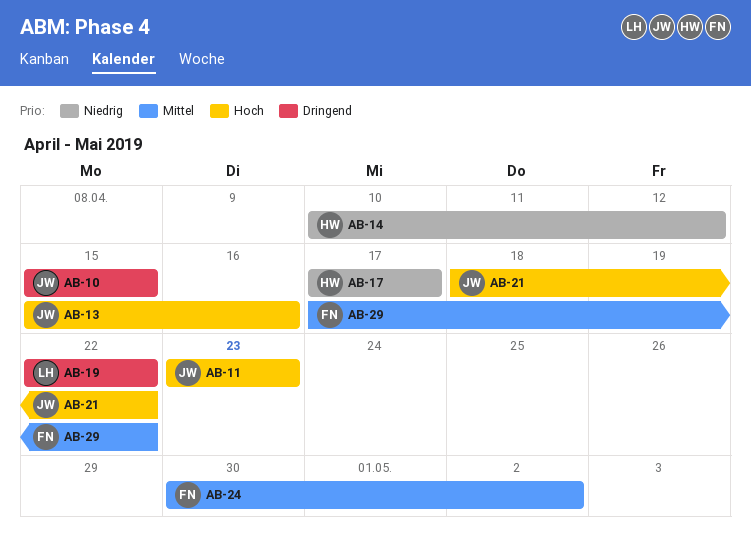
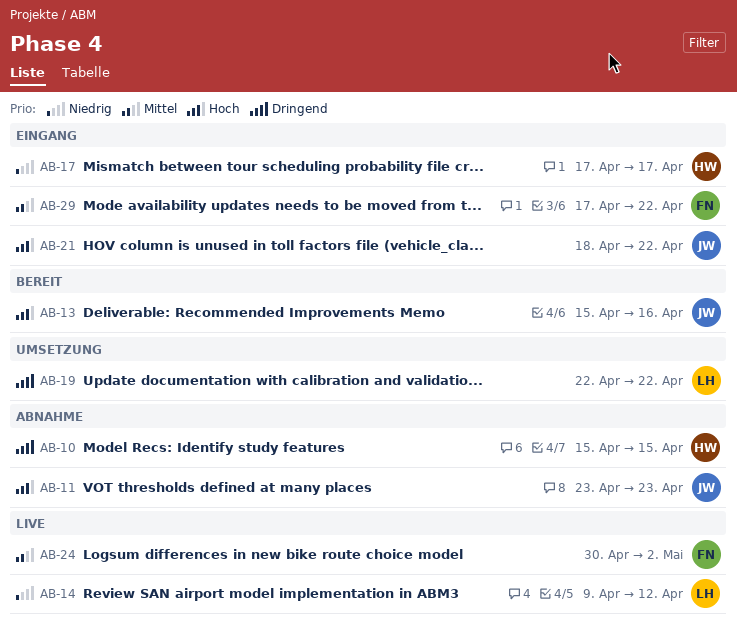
AB-10, owner: JW -> HW
AB-14, owner: HW -> LH
AB-14, start: Apr 10 -> Apr 9

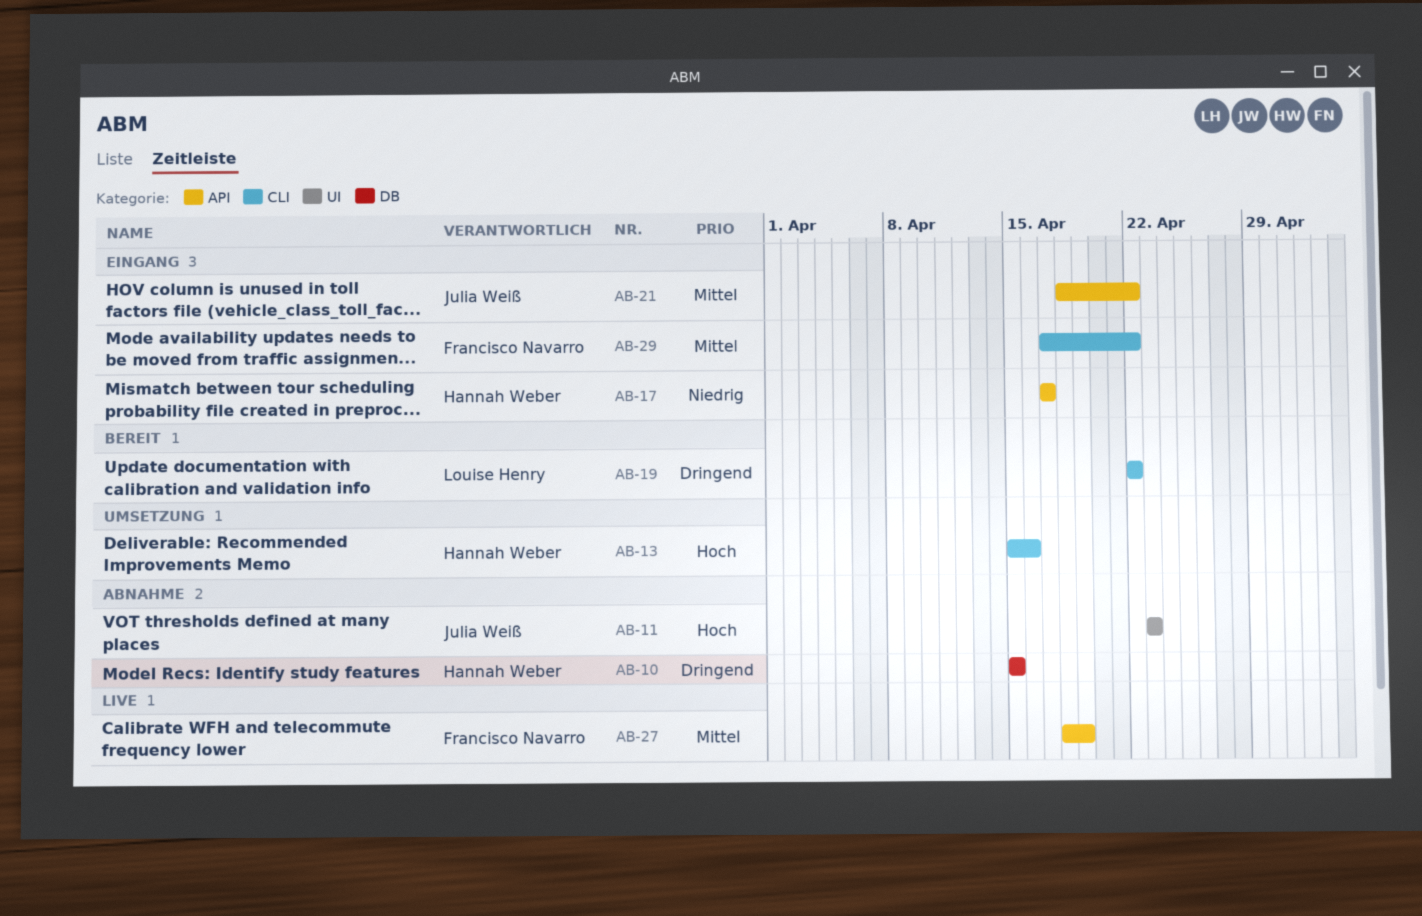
AB-13, status: Bereit -> Umsetzung
AB-13, owner: Julia Weiß -> Hannah Weber
AB-14: present -> none
AB-19, status: Umsetzung -> Bereit
AB-21, priority: Hoch -> Mittel
AB-24: present -> none
AB-27: none -> present

